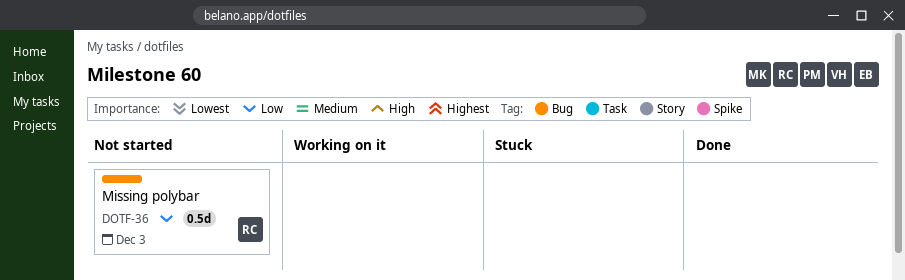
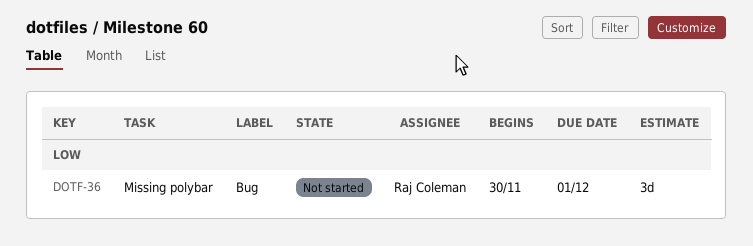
DOTF-36, estimate: 0.5d -> 3d
DOTF-36, due: Dec 3 -> Dec 1

